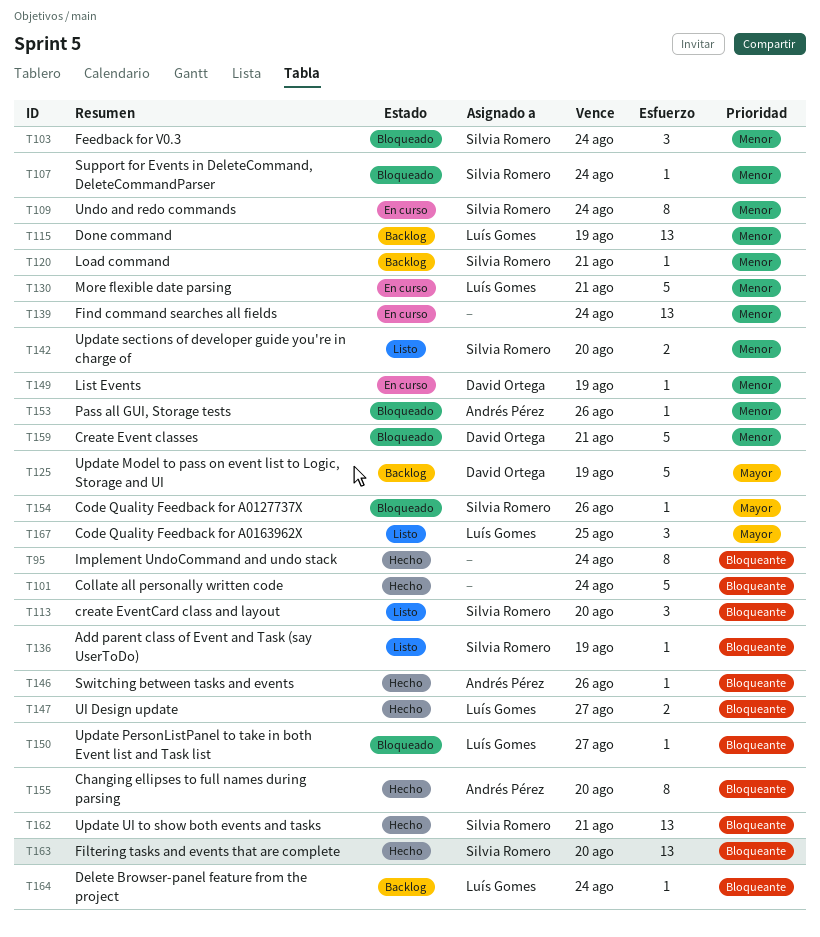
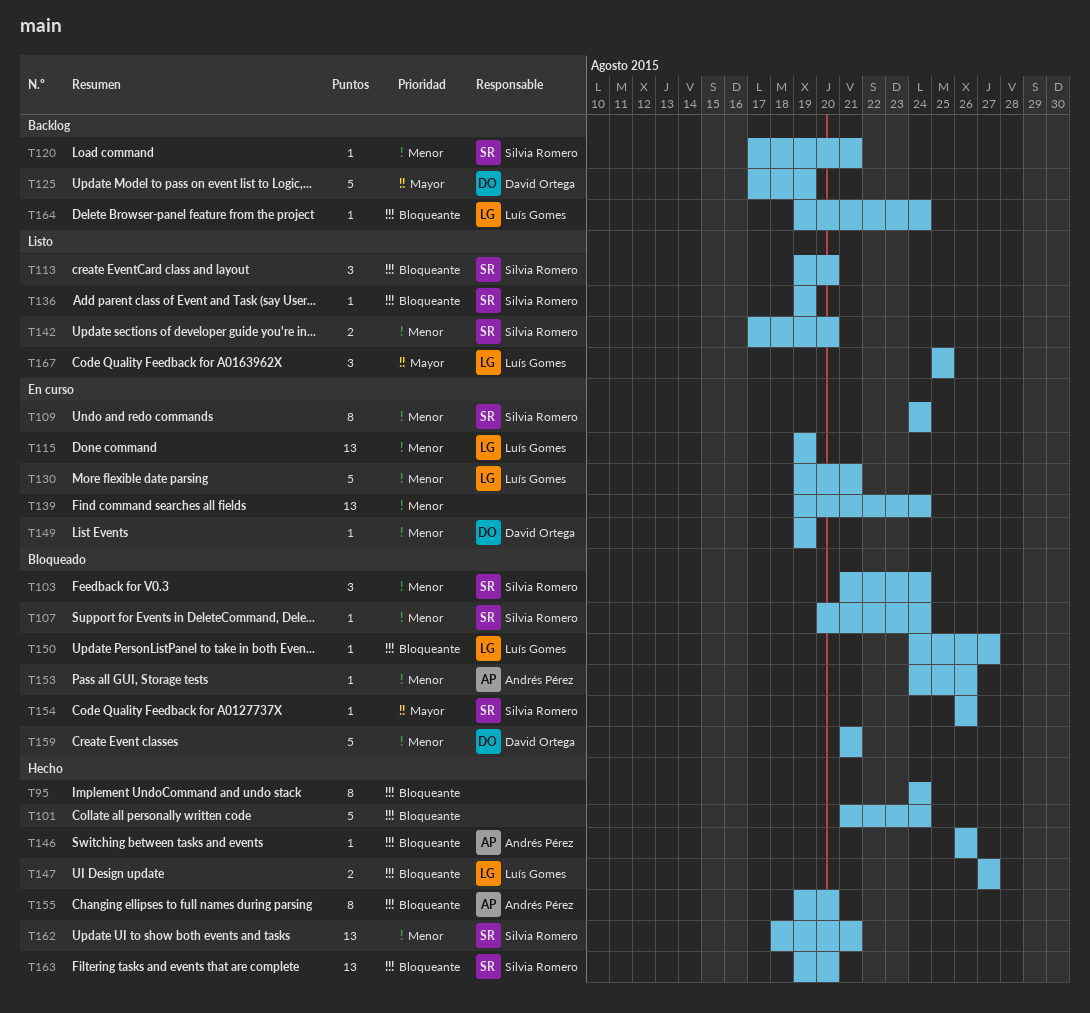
T115, status: Backlog -> En curso
T162, priority: Bloqueante -> Menor

